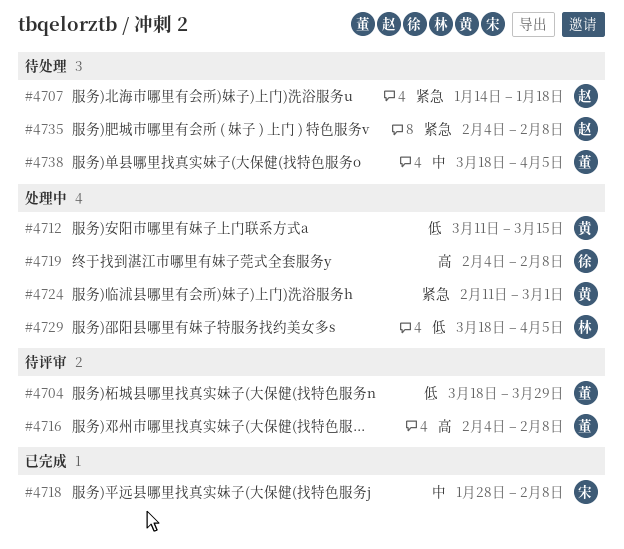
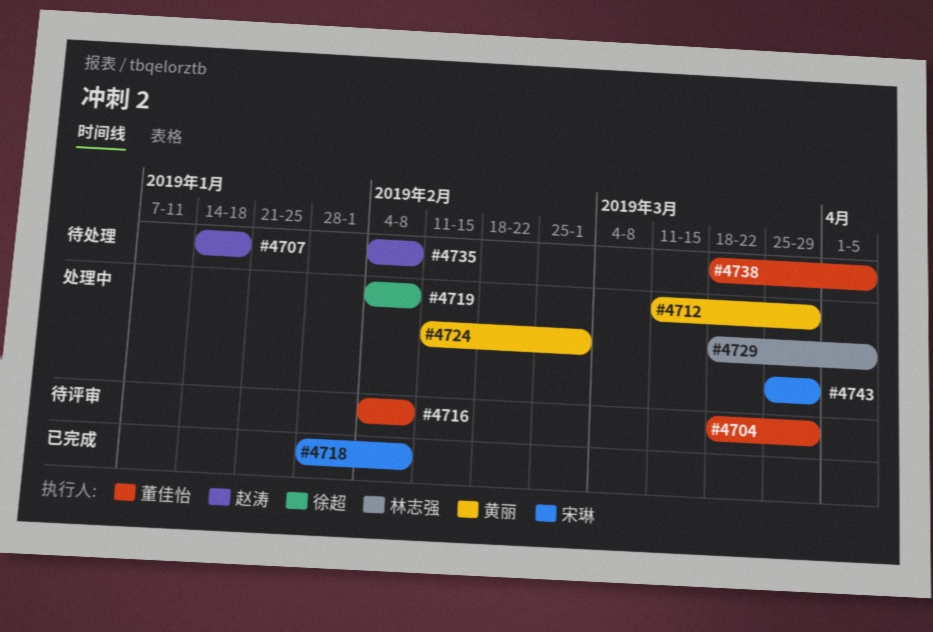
#4712, due: Mar 15 -> Mar 29
#4743: none -> present

